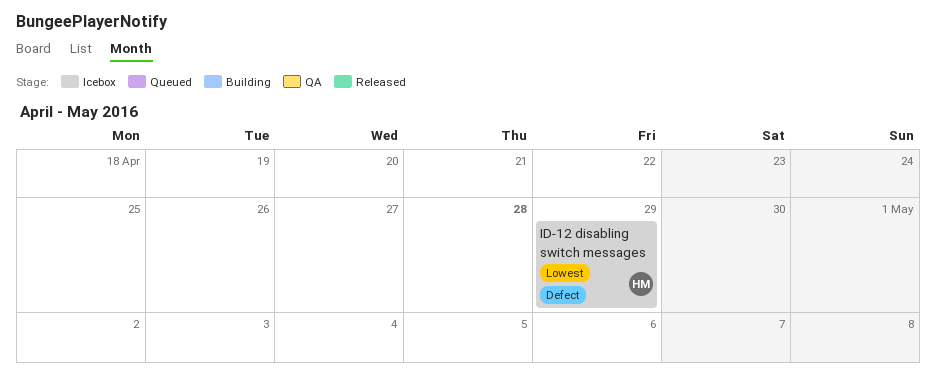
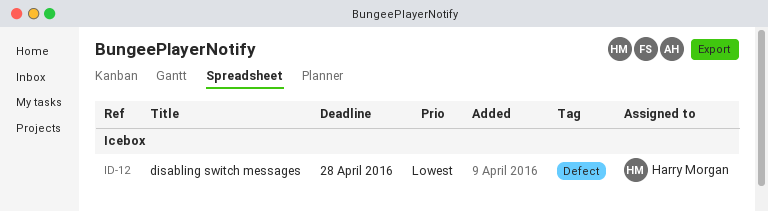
ID-12, due: Apr 29 -> Apr 28

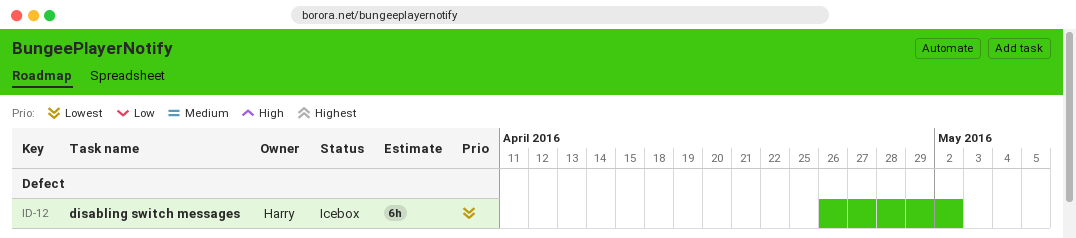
ID-12, due: Apr 28 -> May 2

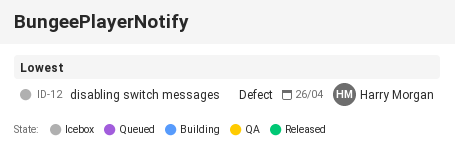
ID-12, due: May 2 -> Apr 26

